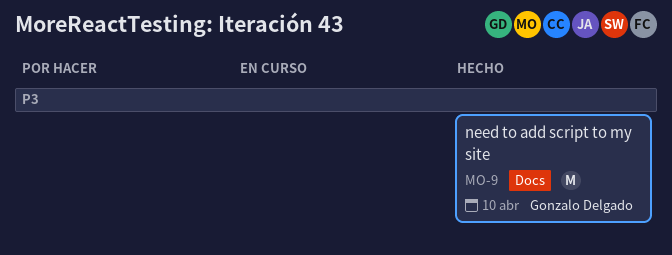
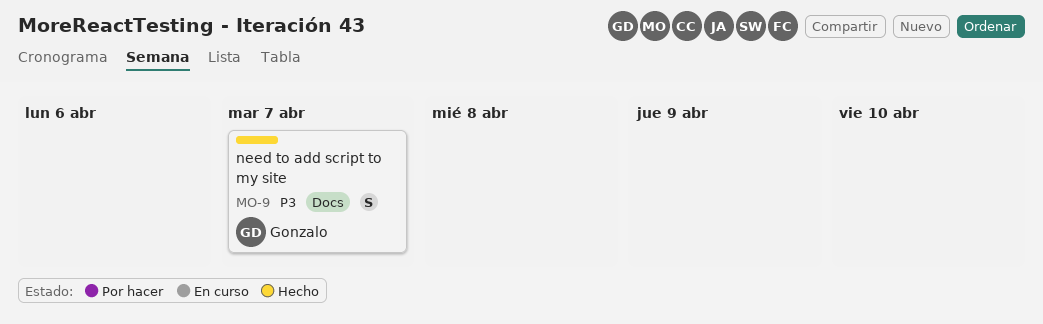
MO-9, estimate: M -> S
MO-9, due: Apr 10 -> Apr 7

